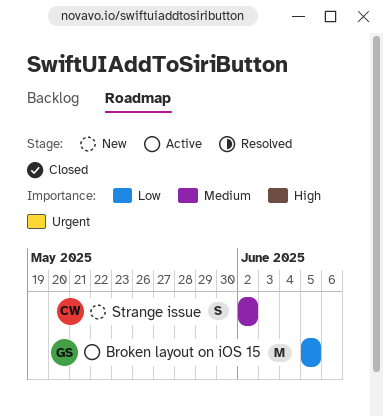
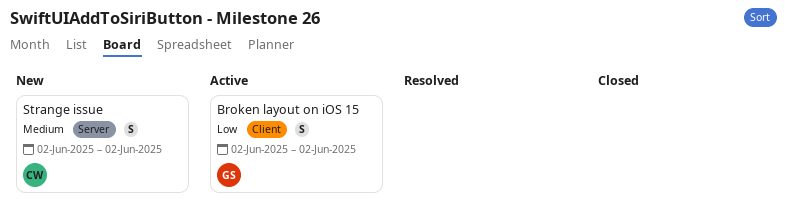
Broken layout on iOS 15, estimate: M -> S
Broken layout on iOS 15, start: Jun 5 -> Jun 2
Broken layout on iOS 15, due: Jun 5 -> Jun 2

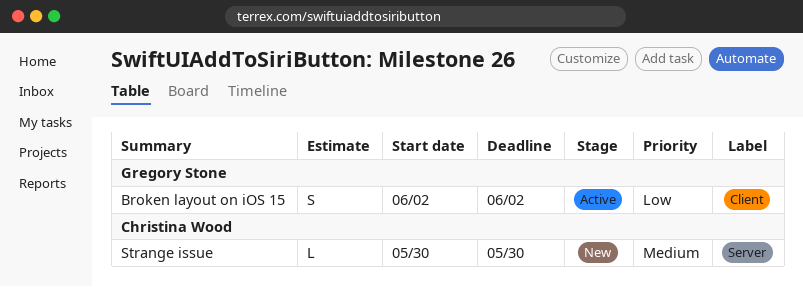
Strange issue, estimate: S -> L
Strange issue, start: Jun 2 -> May 30
Strange issue, due: Jun 2 -> May 30

